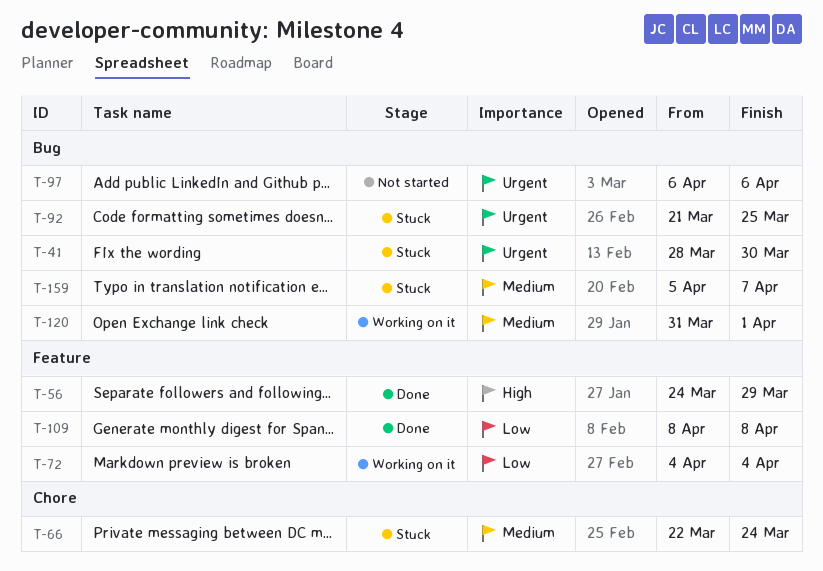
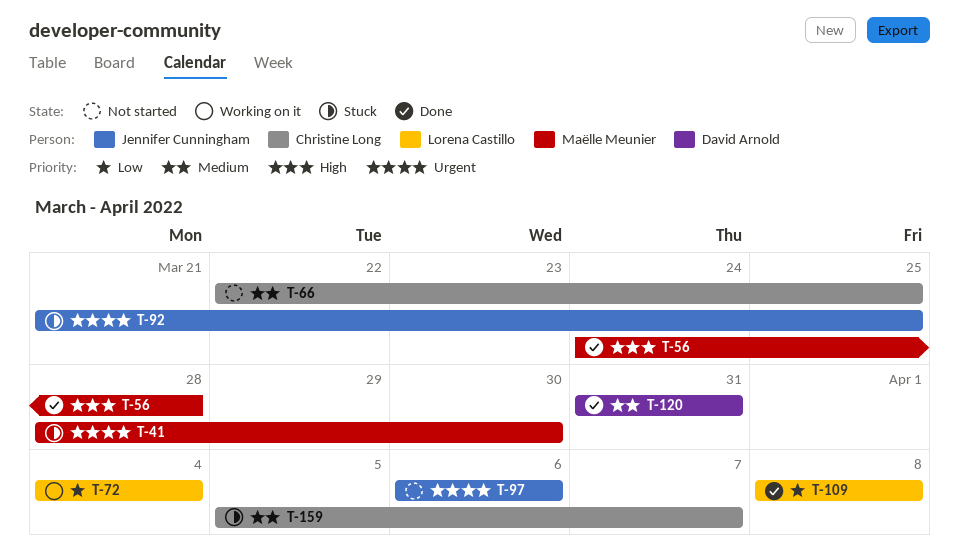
T-56, due: Mar 29 -> Mar 28
T-66, status: Stuck -> Not started
T-66, due: Mar 24 -> Mar 25
T-120, status: Working on it -> Done
T-120, due: Apr 1 -> Mar 31

